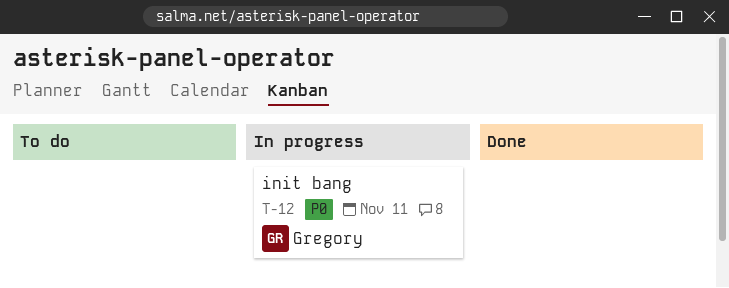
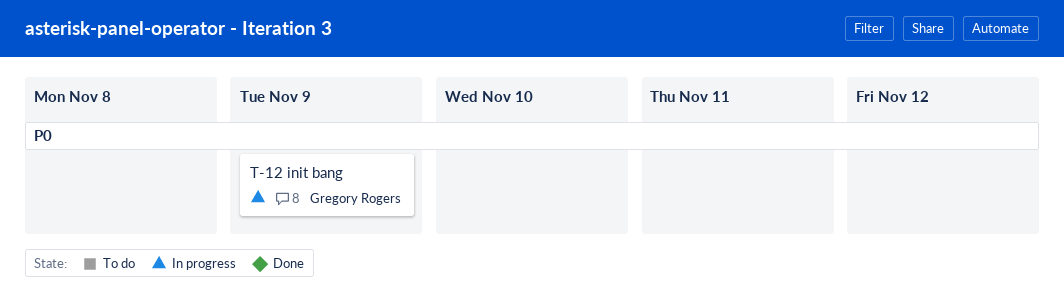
T-12, due: Nov 11 -> Nov 9

